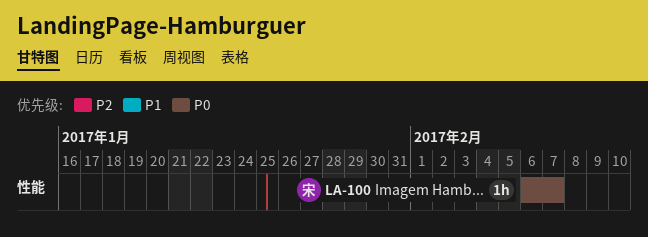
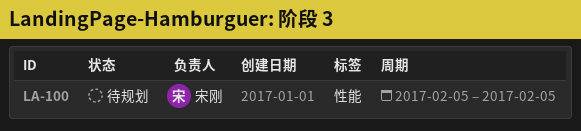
LA-100, start: Feb 6 -> Feb 5
LA-100, due: Feb 7 -> Feb 5

